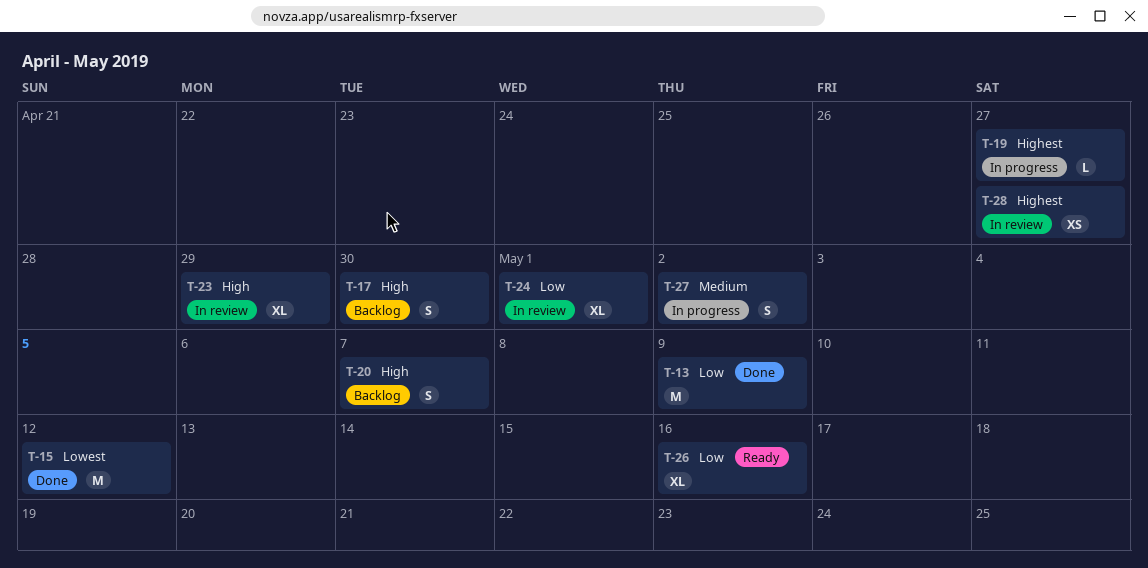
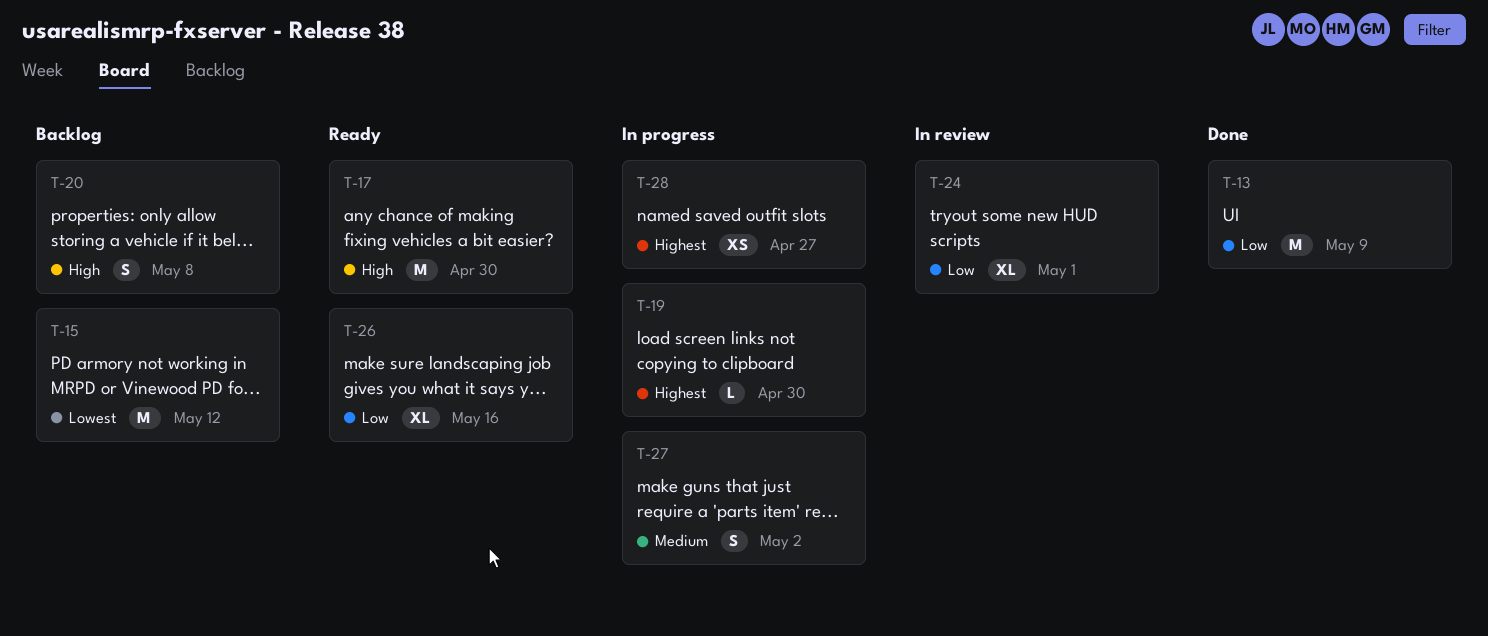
T-15, status: Done -> Backlog
T-17, status: Backlog -> Ready
T-17, estimate: S -> M
T-19, due: Apr 27 -> Apr 30
T-20, due: May 7 -> May 8
T-23: present -> none
T-28, status: In review -> In progress

